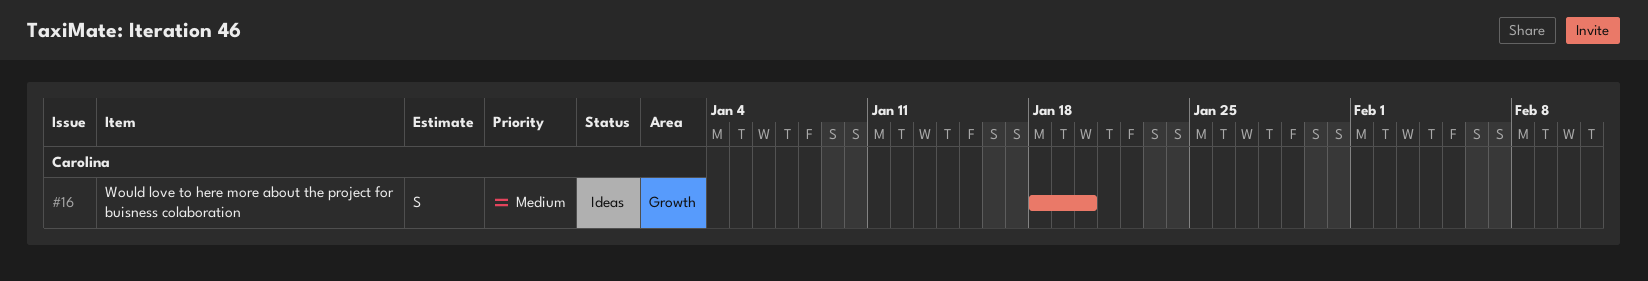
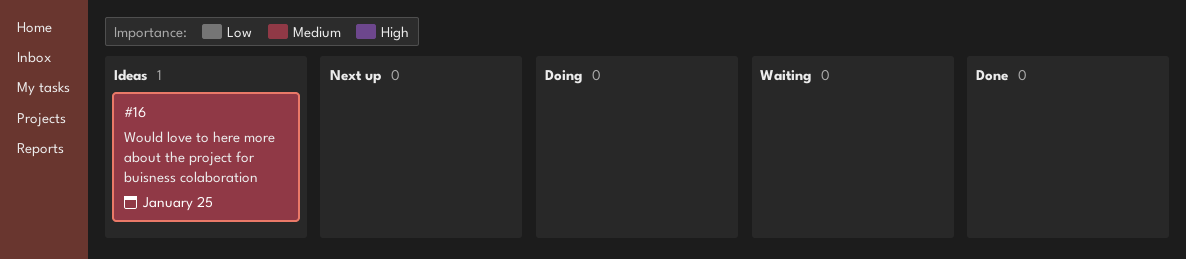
#16, due: Jan 20 -> Jan 25

